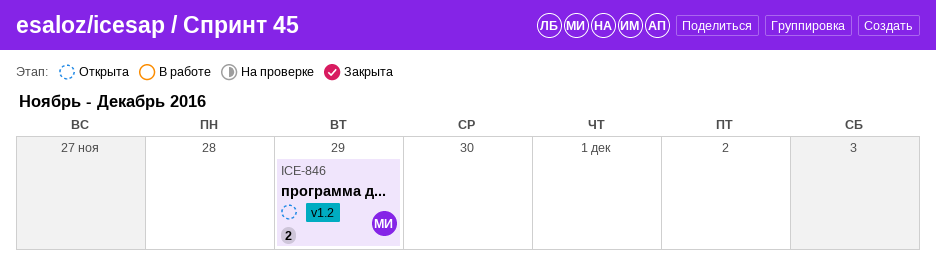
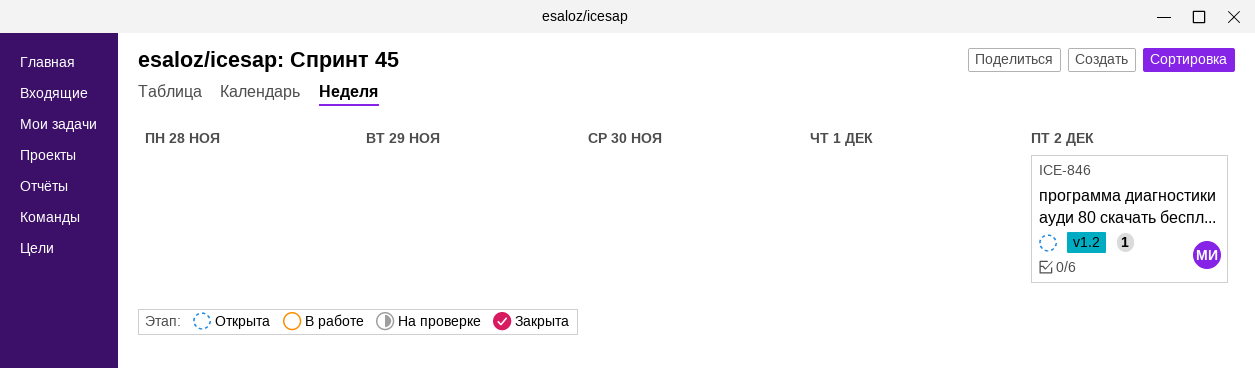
ICE-846, estimate: 2 -> 1
ICE-846, due: Nov 29 -> Dec 2

